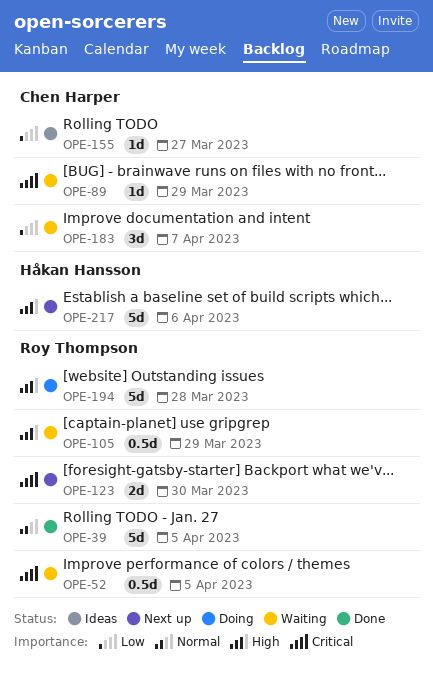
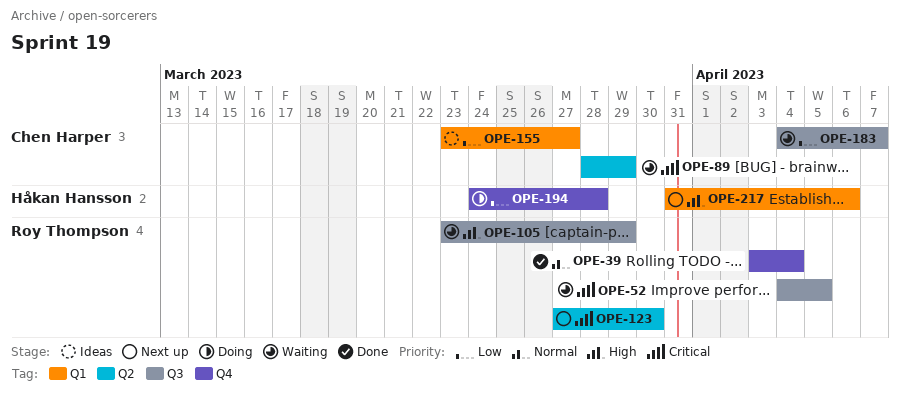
OPE-39, due: Apr 5 -> Apr 4
OPE-194, owner: Roy Thompson -> Håkan Hansson
OPE-194, priority: High -> Low

